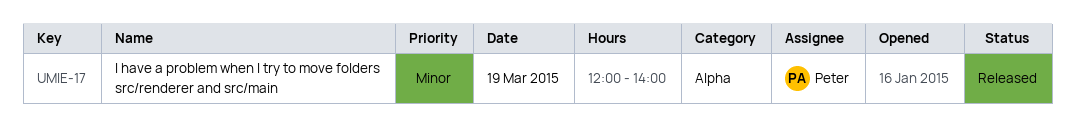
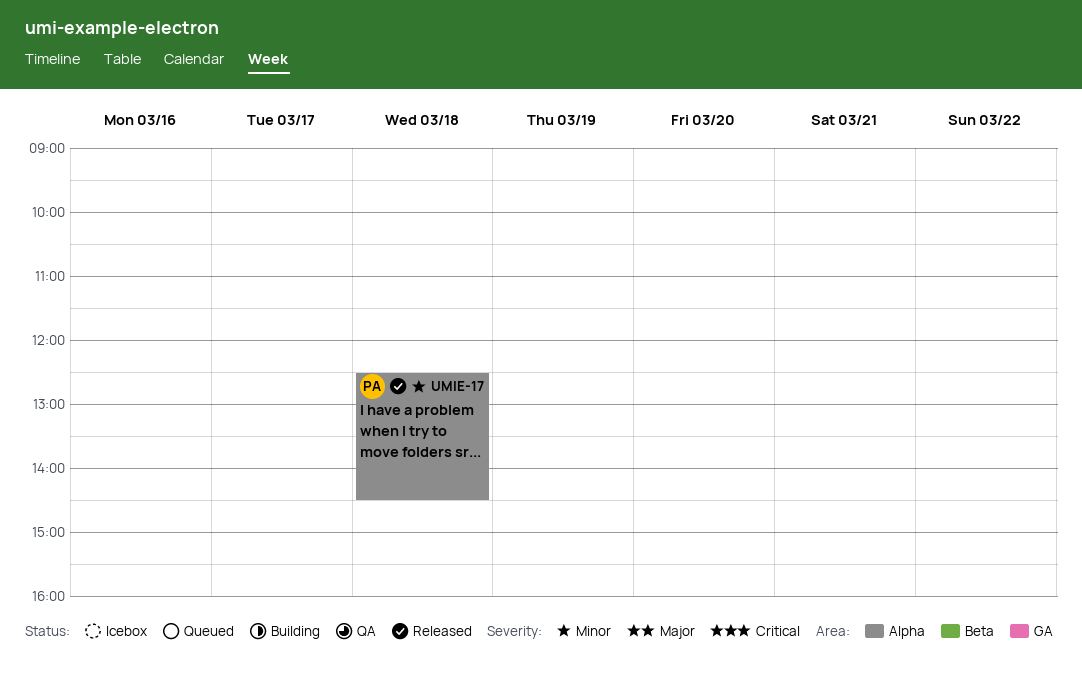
UMIE-17, day: Mar 19 -> Mar 18
UMIE-17, begins: 12:00 -> 12:30
UMIE-17, ends: 14:00 -> 14:30

